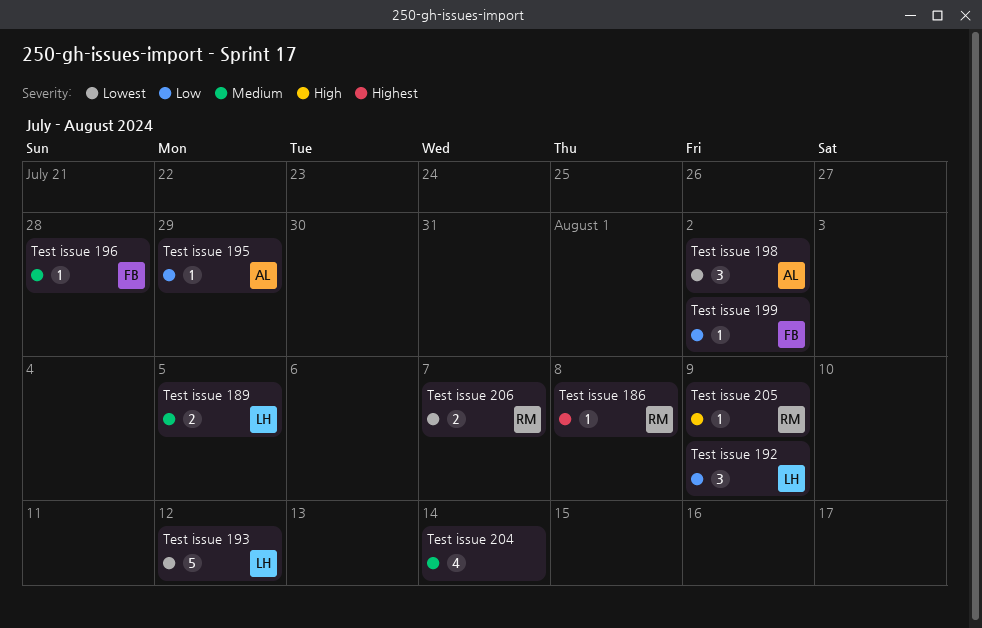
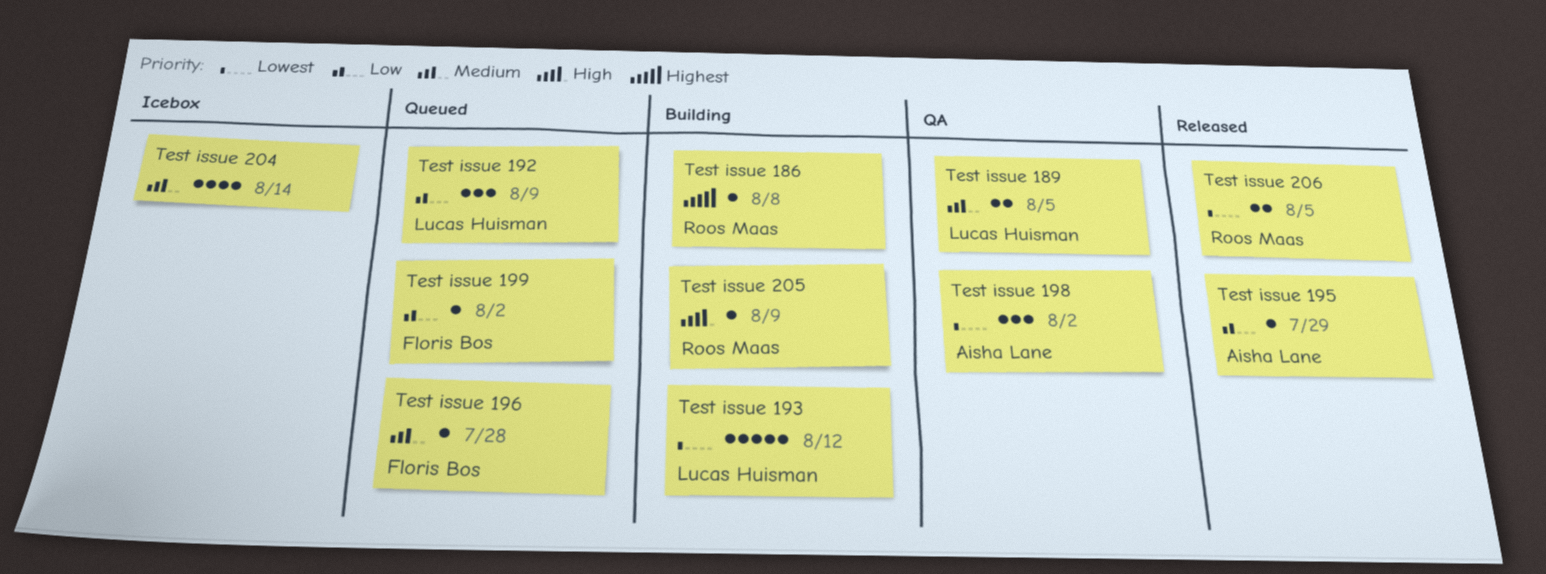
Test issue 206, due: Aug 7 -> Aug 5

